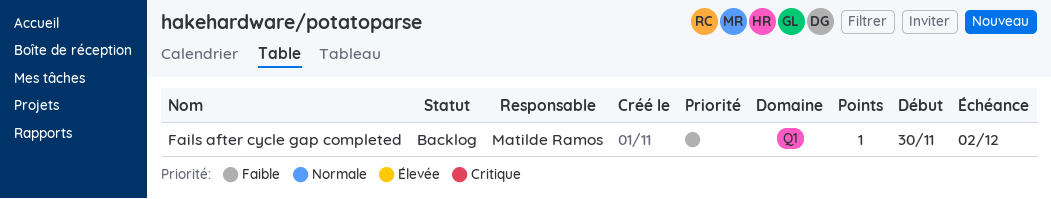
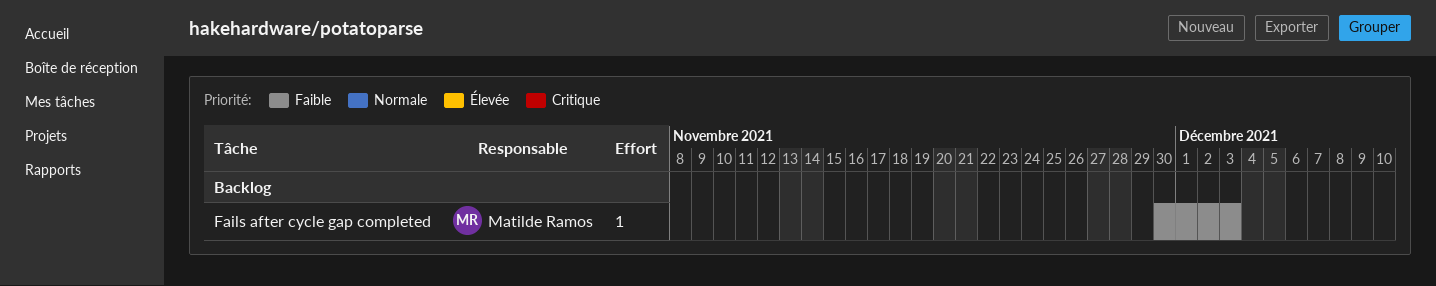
Fails after cycle gap completed, due: Dec 2 -> Dec 3

